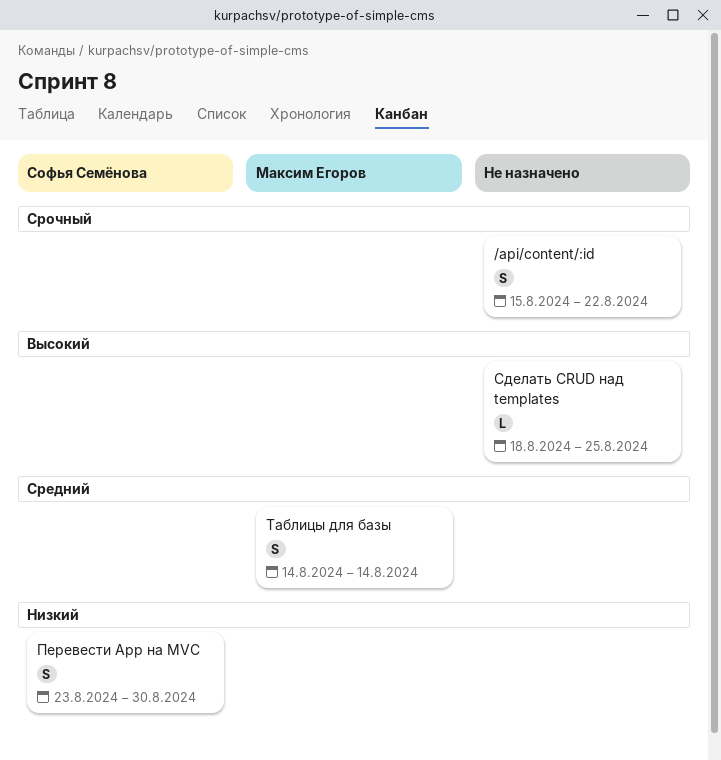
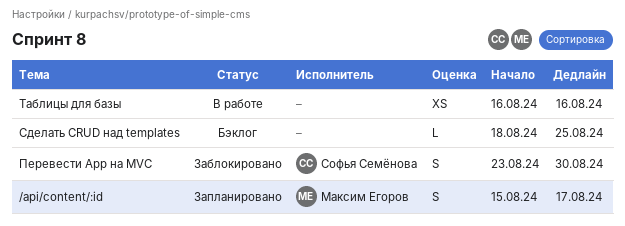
/api/content/:id, owner: none -> Максим Егоров
/api/content/:id, due: Aug 22 -> Aug 17
Таблицы для базы, owner: Максим Егоров -> none
Таблицы для базы, estimate: S -> XS
Таблицы для базы, start: Aug 14 -> Aug 16
Таблицы для базы, due: Aug 14 -> Aug 16

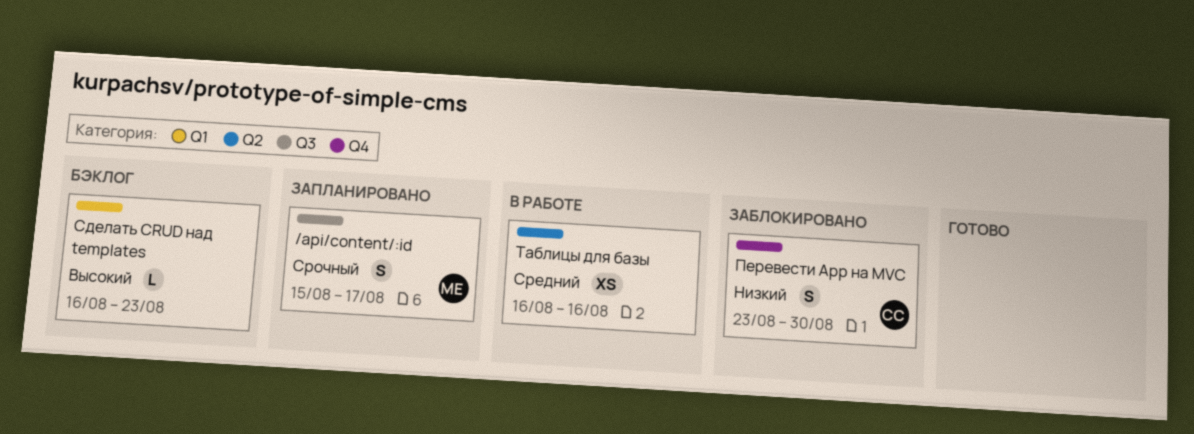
Сделать CRUD над templates, start: Aug 18 -> Aug 16
Сделать CRUD над templates, due: Aug 25 -> Aug 23

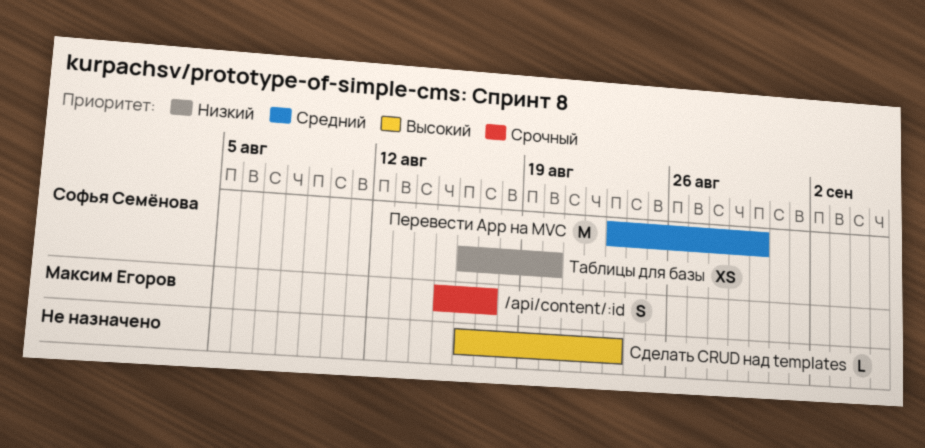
Перевести App на MVC, priority: Низкий -> Средний
Перевести App на MVC, estimate: S -> M
Таблицы для базы, owner: none -> Софья Семёнова
Таблицы для базы, priority: Средний -> Низкий
Таблицы для базы, due: Aug 16 -> Aug 20

